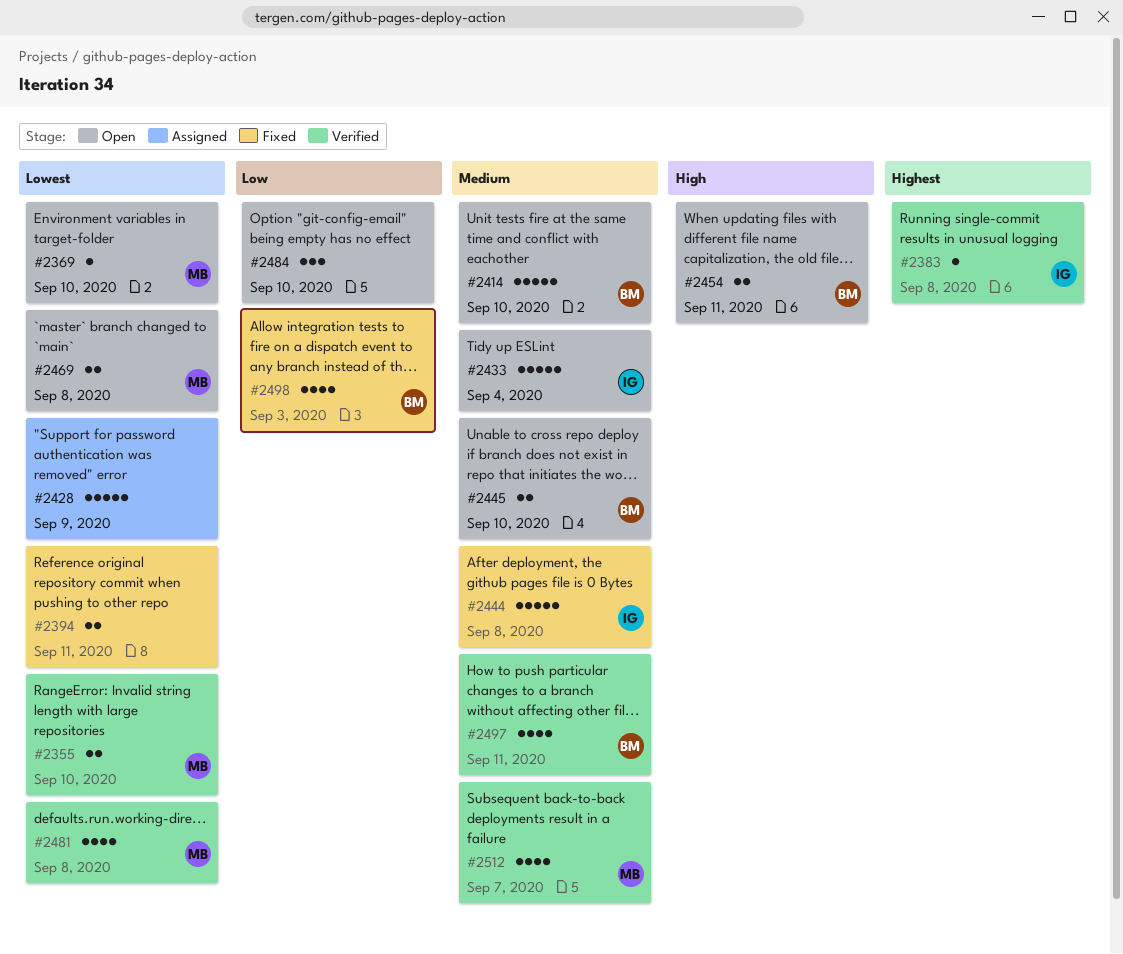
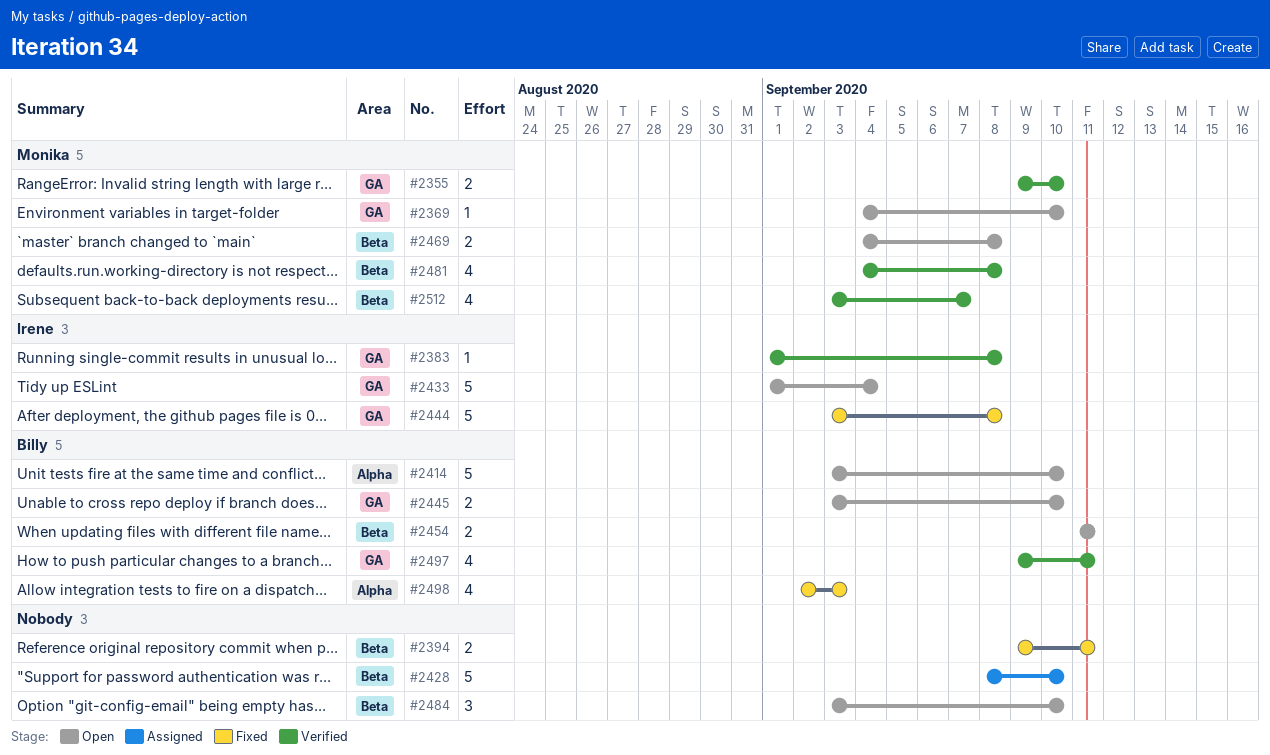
#2428, due: Sep 9 -> Sep 10

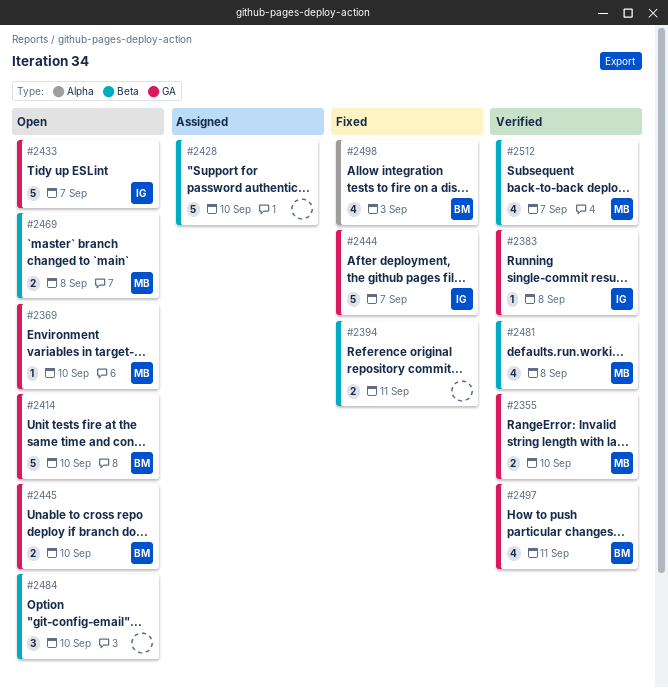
#2414, label: Alpha -> GA
#2433, due: Sep 4 -> Sep 7
#2444, due: Sep 8 -> Sep 7
#2454: present -> none

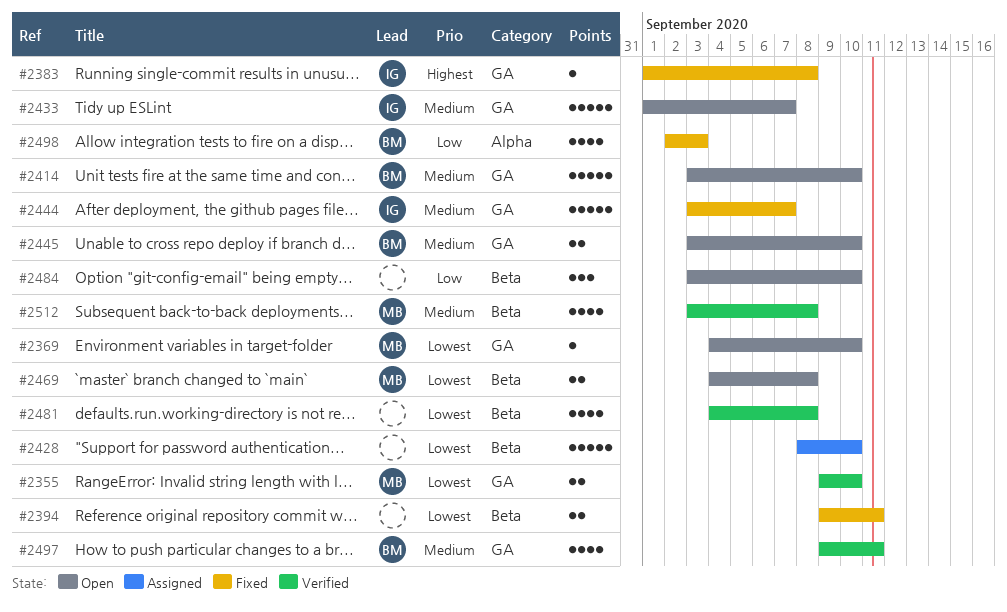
#2383, status: Verified -> Fixed
#2481, owner: MB -> none
#2512, due: Sep 7 -> Sep 8

